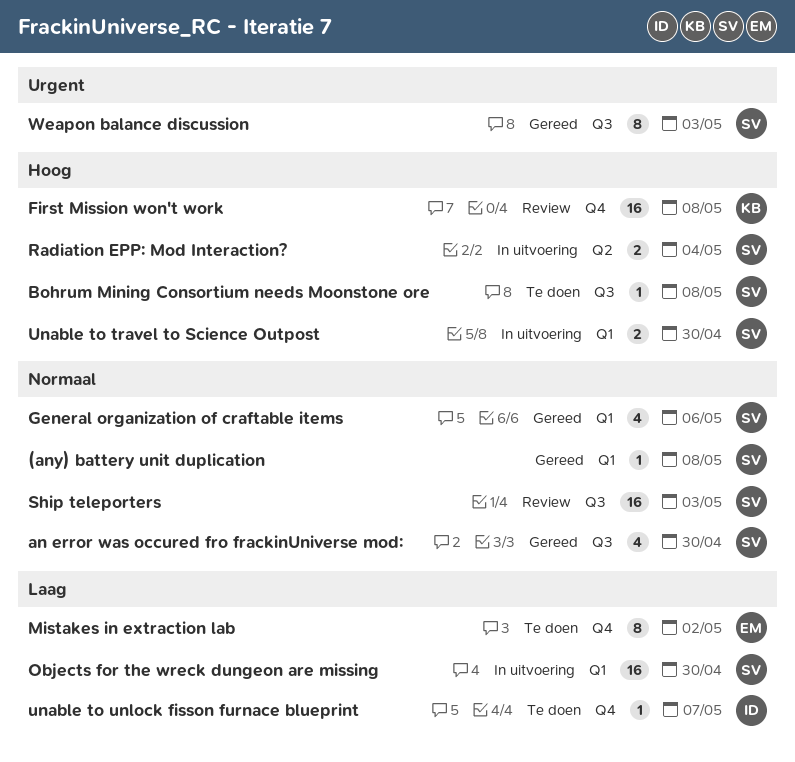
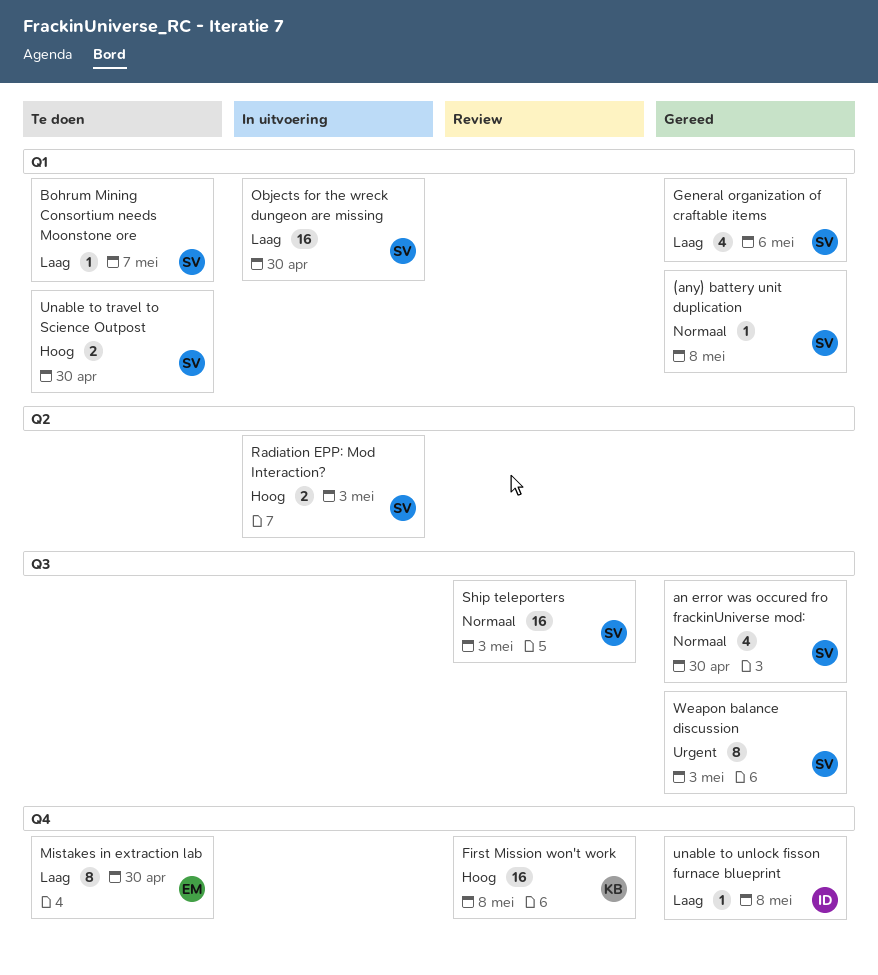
Bohrum Mining Consortium needs Moonstone ore, priority: Hoog -> Laag
Bohrum Mining Consortium needs Moonstone ore, label: Q3 -> Q1
Bohrum Mining Consortium needs Moonstone ore, due: May 8 -> May 7
General organization of craftable items, priority: Normaal -> Laag
Mistakes in extraction lab, due: May 2 -> Apr 30
Radiation EPP: Mod Interaction?, due: May 4 -> May 3
Unable to travel to Science Outpost, status: In uitvoering -> Te doen
unable to unlock fisson furnace blueprint, status: Te doen -> Gereed
unable to unlock fisson furnace blueprint, due: May 7 -> May 8

